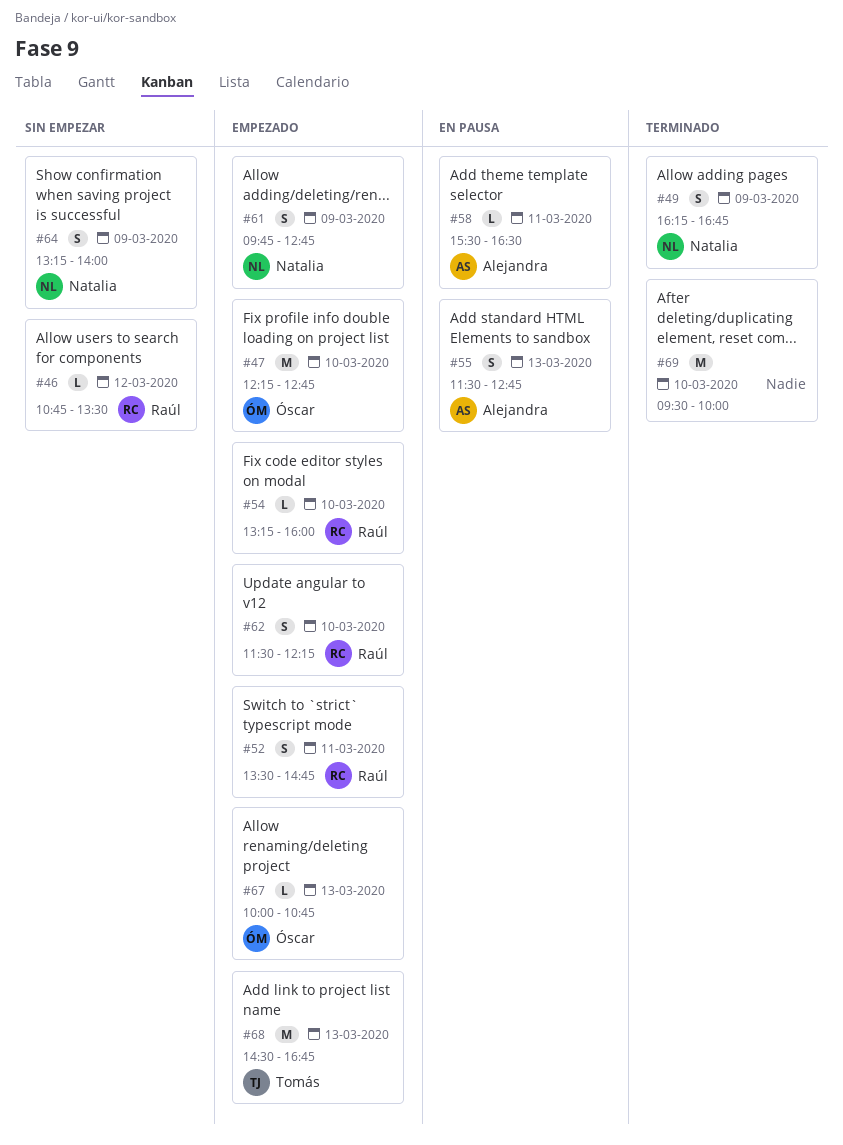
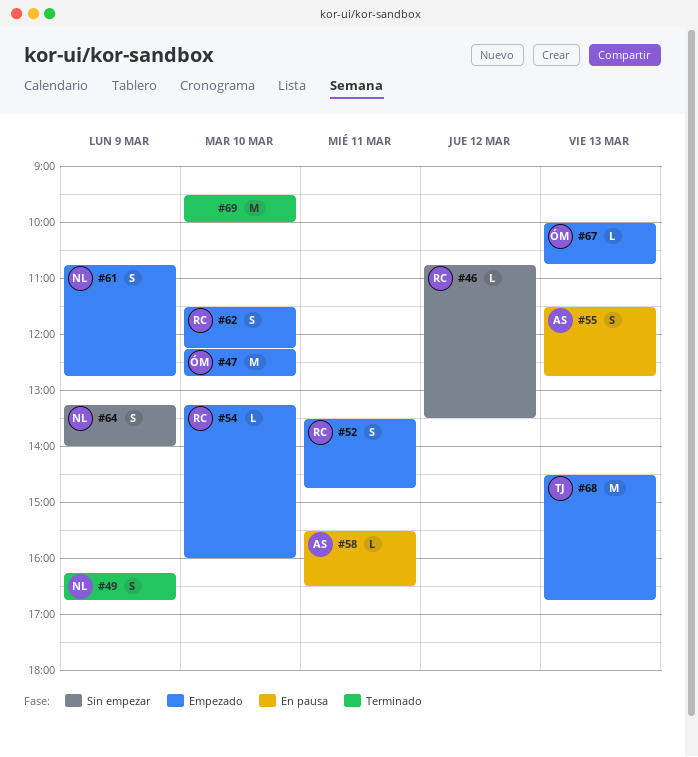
#61, begins: 09:45 -> 10:45

